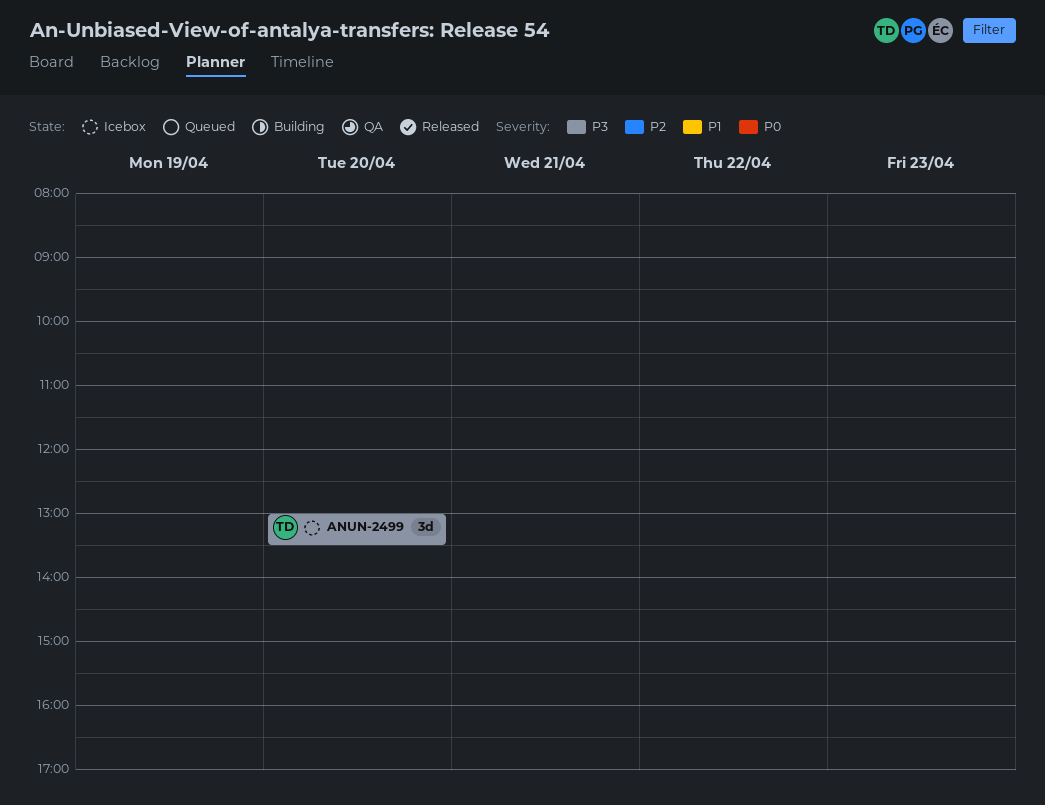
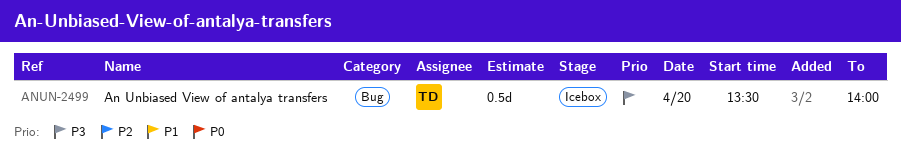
ANUN-2499, estimate: 3d -> 0.5d
ANUN-2499, begins: 13:00 -> 13:30
ANUN-2499, ends: 13:30 -> 14:00

